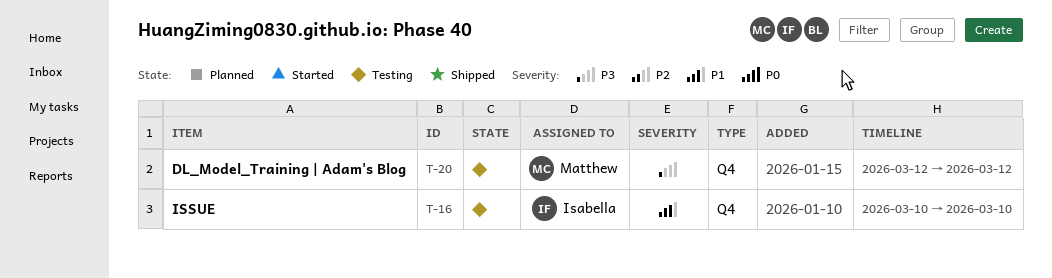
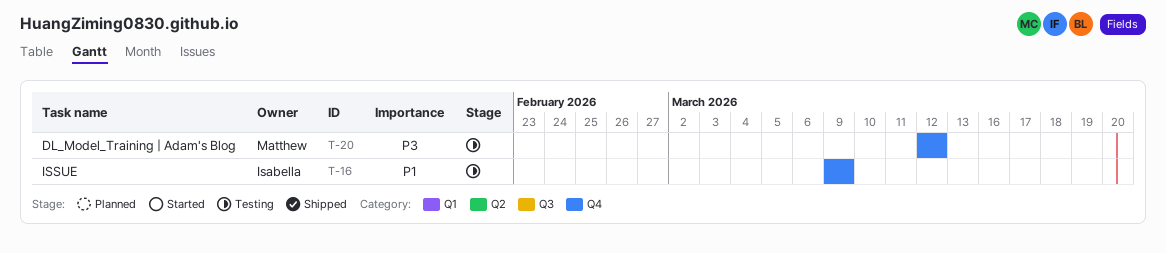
T-16, start: Mar 10 -> Mar 9
T-16, due: Mar 10 -> Mar 9

